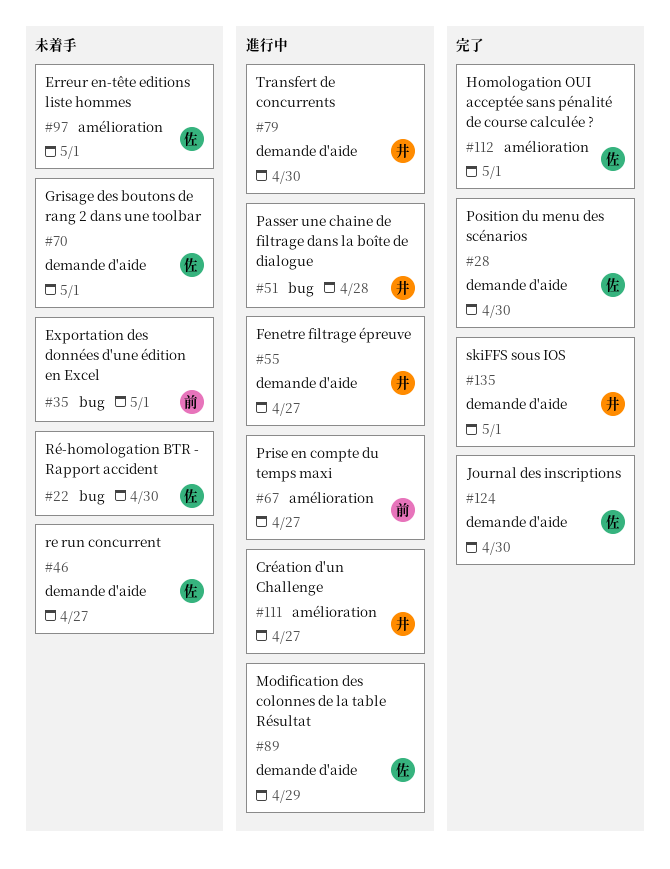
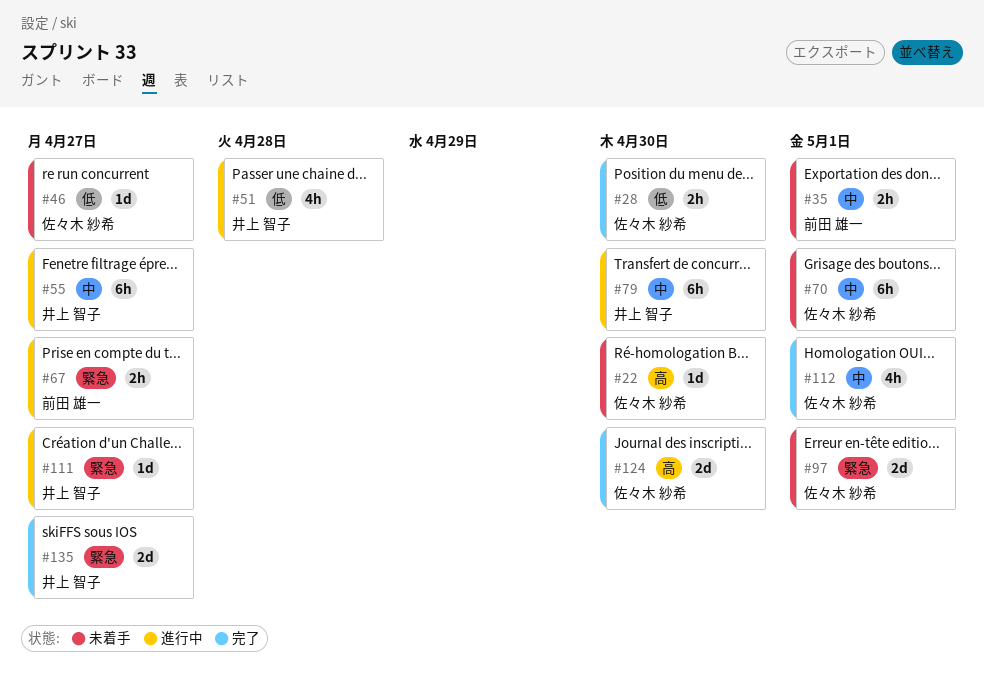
#89: present -> none
#135, due: May 1 -> Apr 27

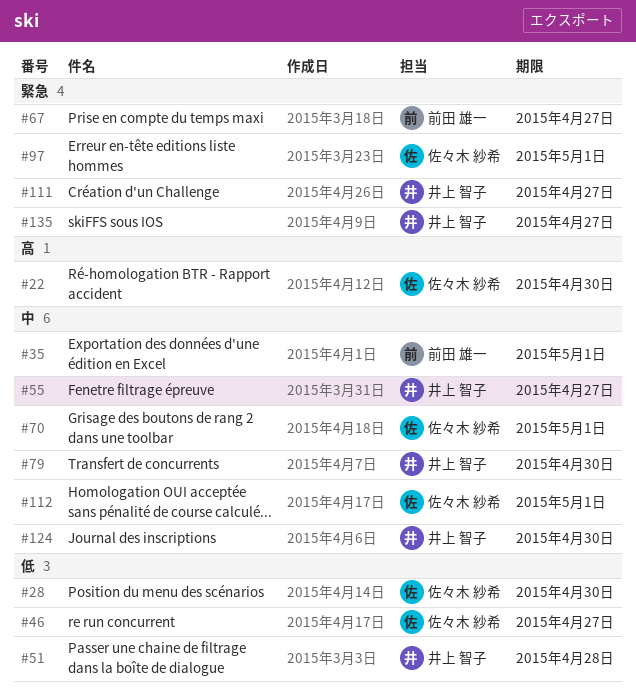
#124, owner: 佐々木 紗希 -> 井上 智子
#124, priority: 高 -> 中

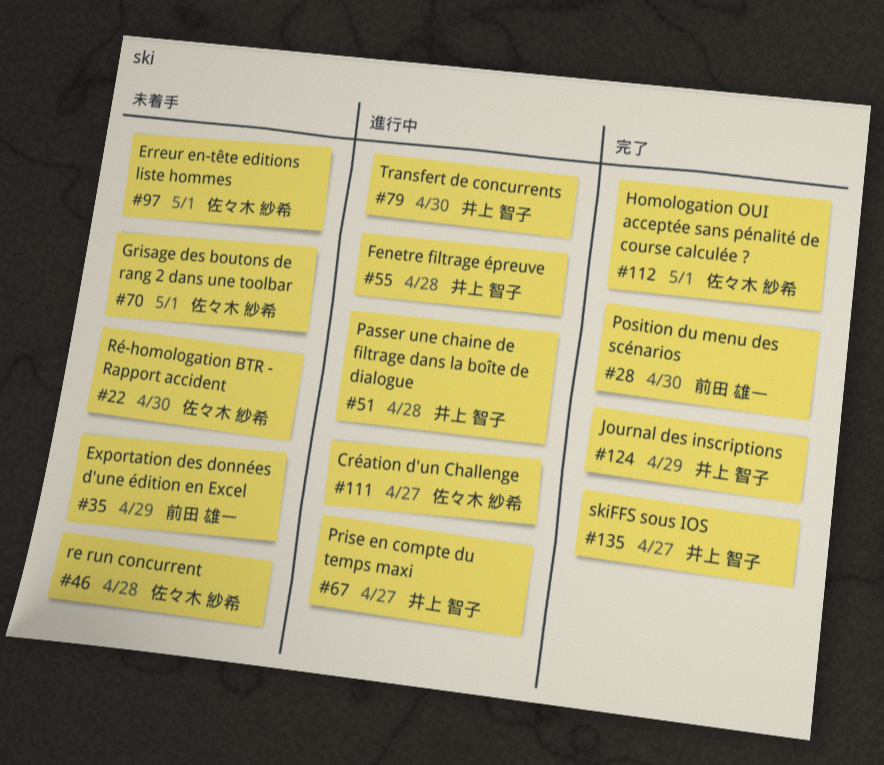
#28, owner: 佐々木 紗希 -> 前田 雄一
#35, due: May 1 -> Apr 29
#46, due: Apr 27 -> Apr 28
#55, due: Apr 27 -> Apr 28
#67, owner: 前田 雄一 -> 井上 智子
#111, owner: 井上 智子 -> 佐々木 紗希
#124, due: Apr 30 -> Apr 29

